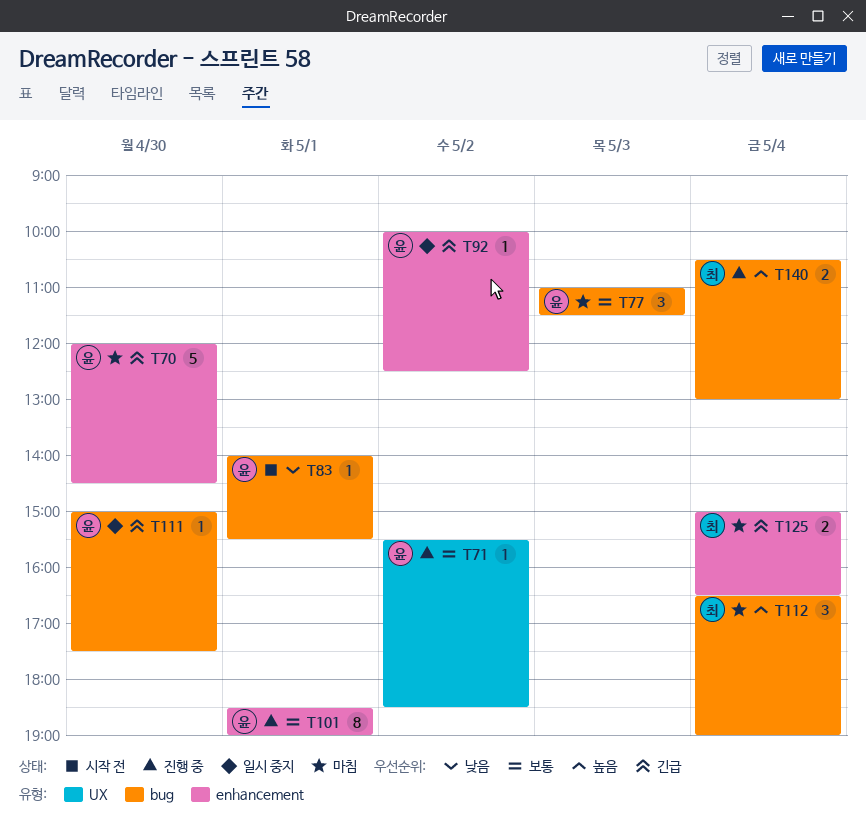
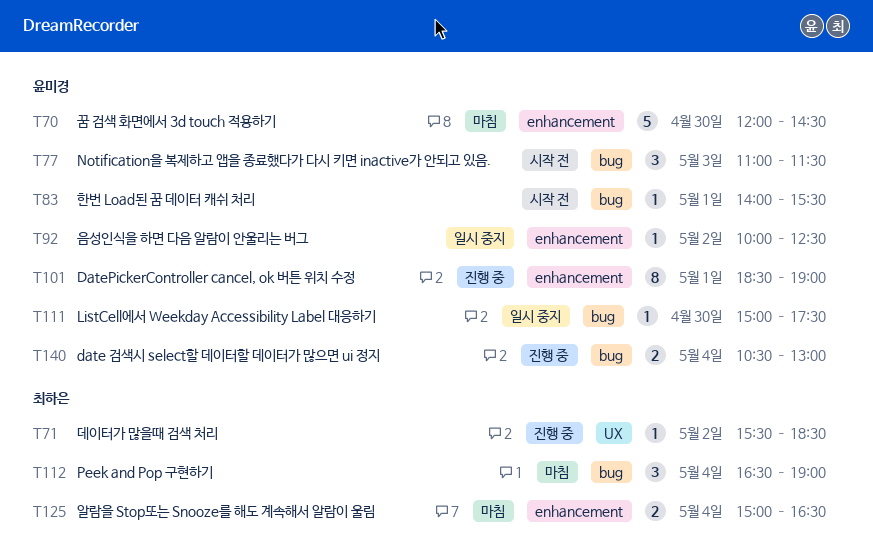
T71, owner: 윤미경 -> 최하은
T77, status: 마침 -> 시작 전
T140, owner: 최하은 -> 윤미경

